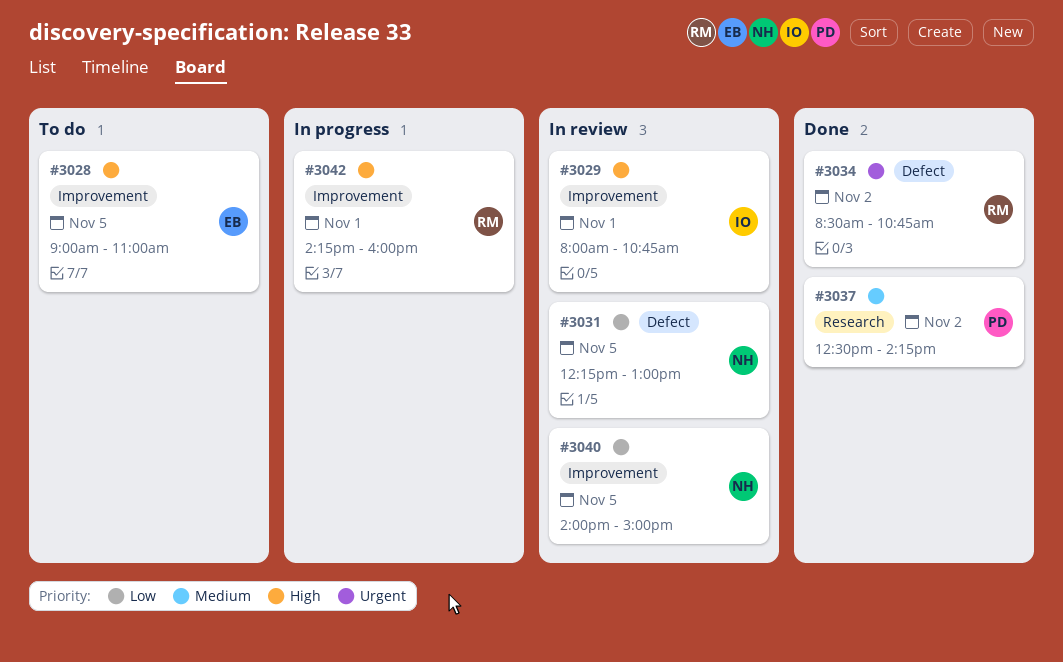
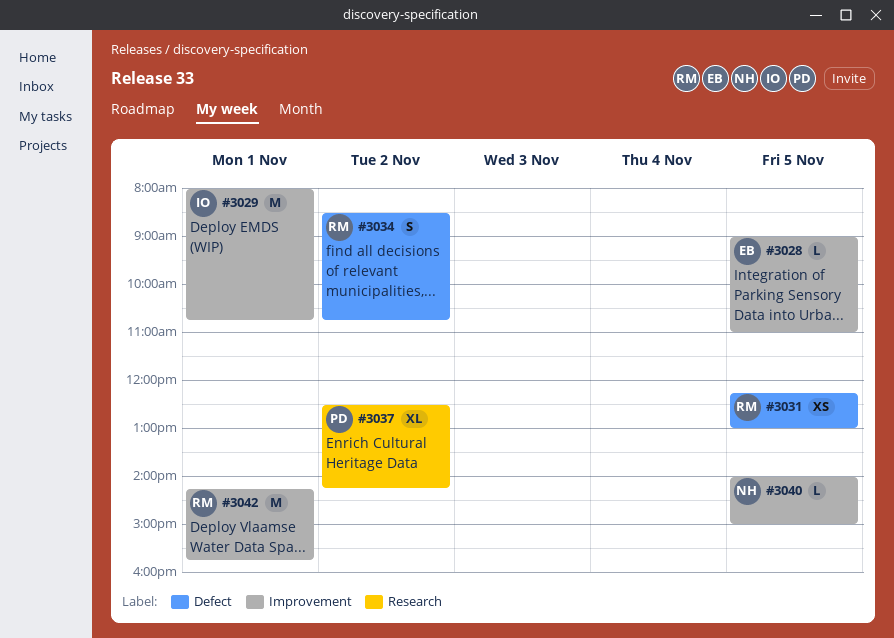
#3031, owner: NH -> RM
#3042, ends: 16:00 -> 15:45

